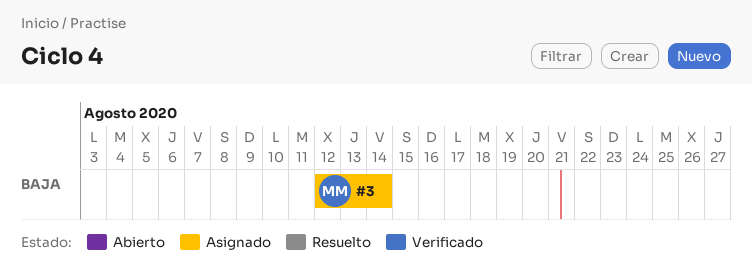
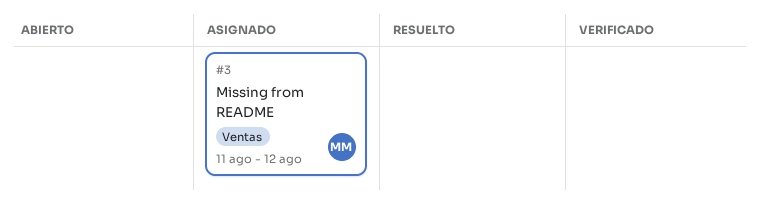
#3, start: Aug 12 -> Aug 11
#3, due: Aug 14 -> Aug 12

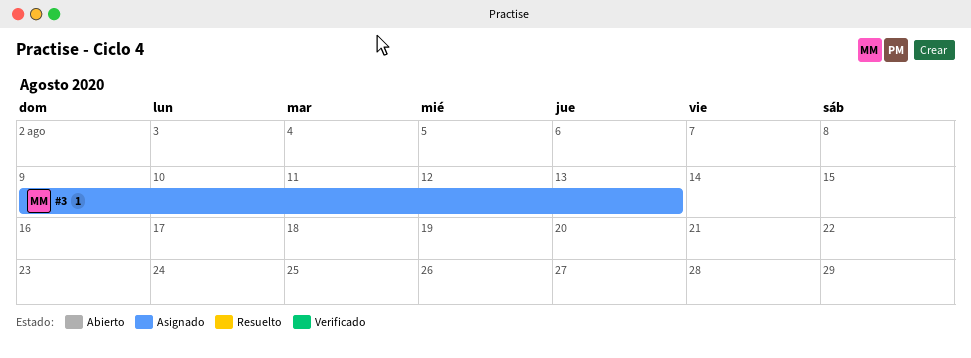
#3, start: Aug 11 -> Aug 9
#3, due: Aug 12 -> Aug 13

